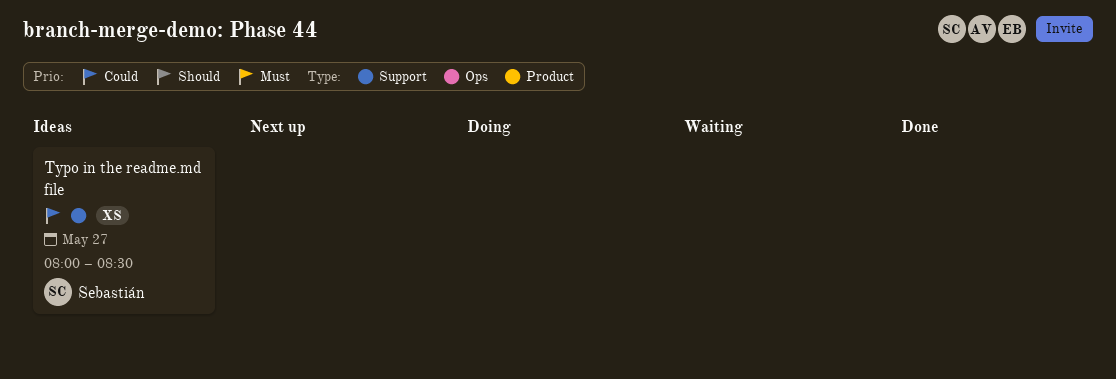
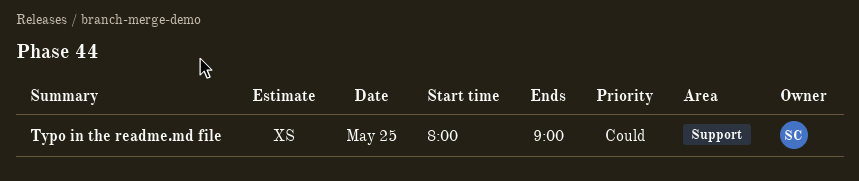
Typo in the readme.md file, day: May 27 -> May 25
Typo in the readme.md file, ends: 08:30 -> 09:00

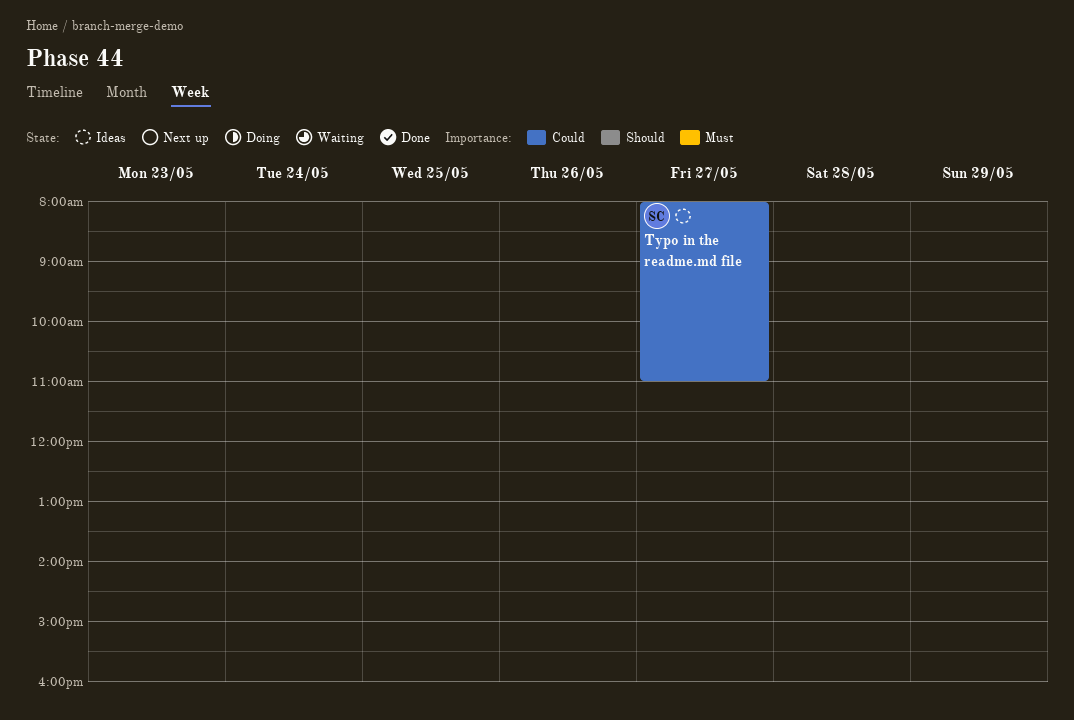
Typo in the readme.md file, day: May 25 -> May 27
Typo in the readme.md file, ends: 09:00 -> 11:00

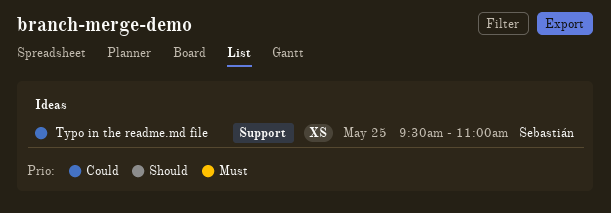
Typo in the readme.md file, day: May 27 -> May 25
Typo in the readme.md file, begins: 08:00 -> 09:30

